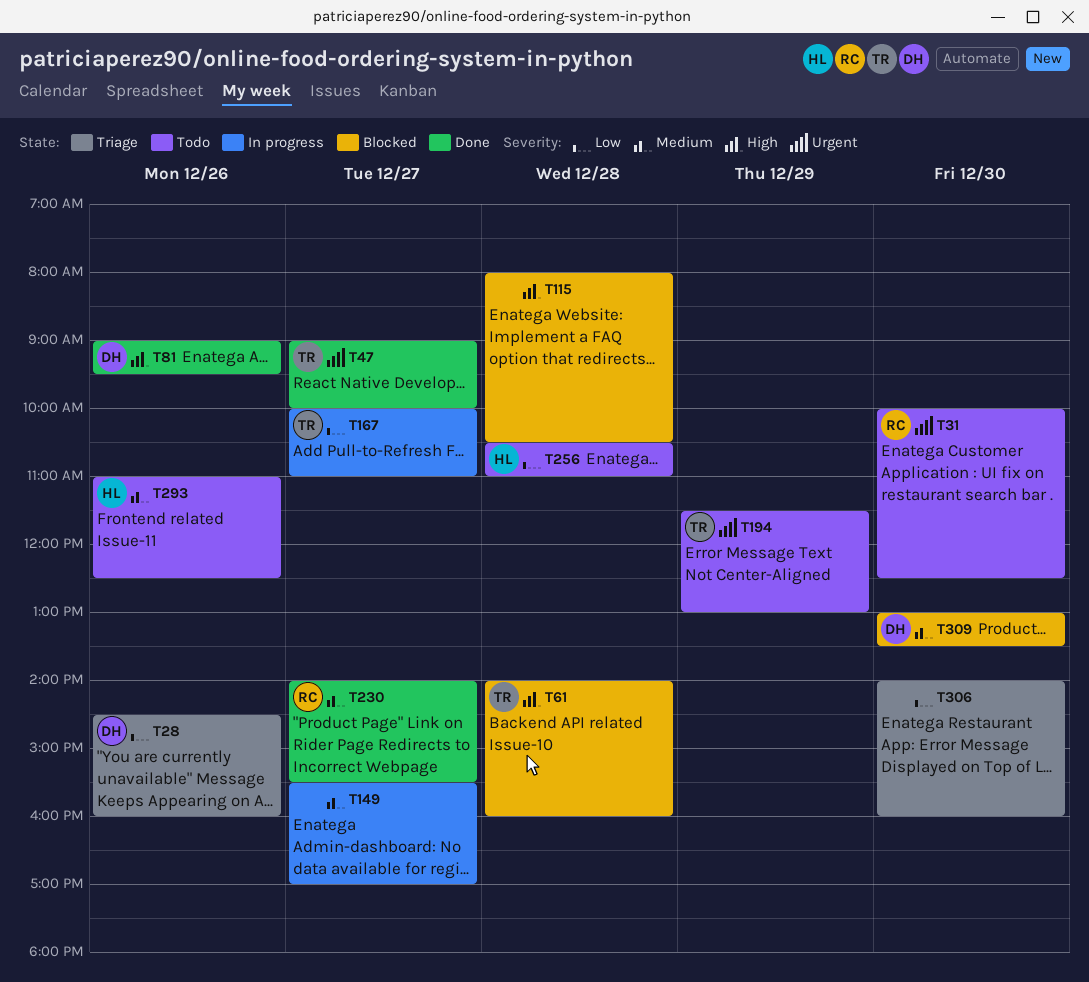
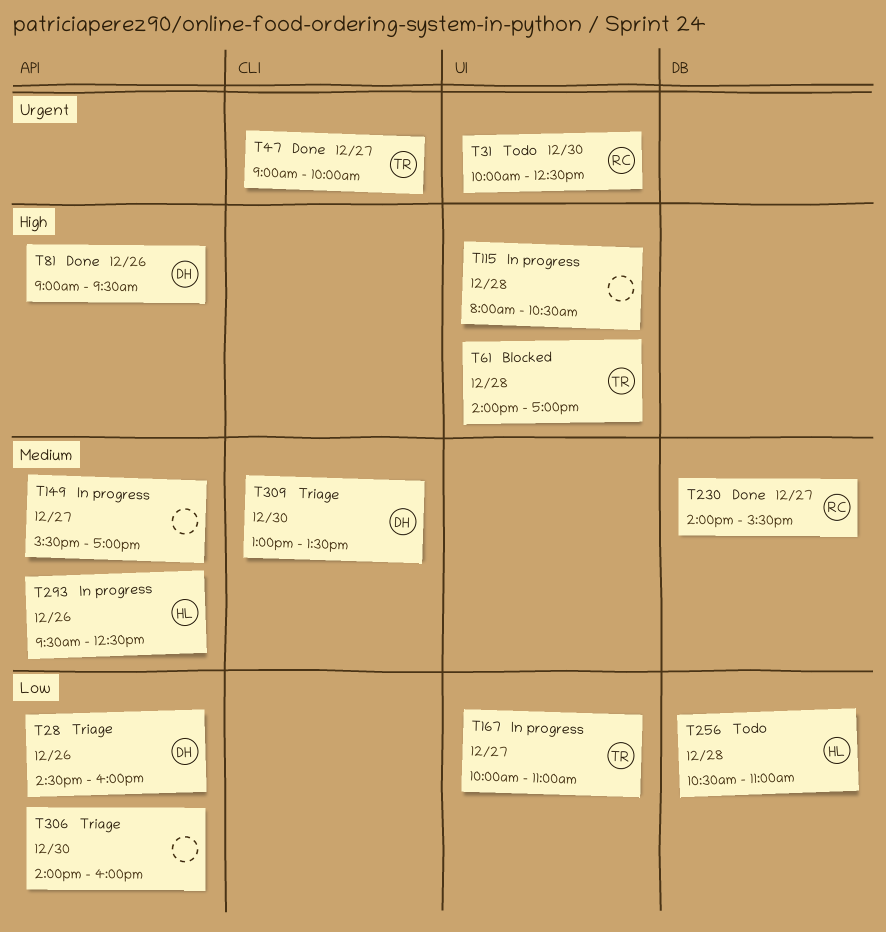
T61, ends: 16:00 -> 17:00
T115, status: Blocked -> In progress
T194: present -> none
T293, status: Todo -> In progress
T293, begins: 11:00 -> 09:30
T309, status: Blocked -> Triage

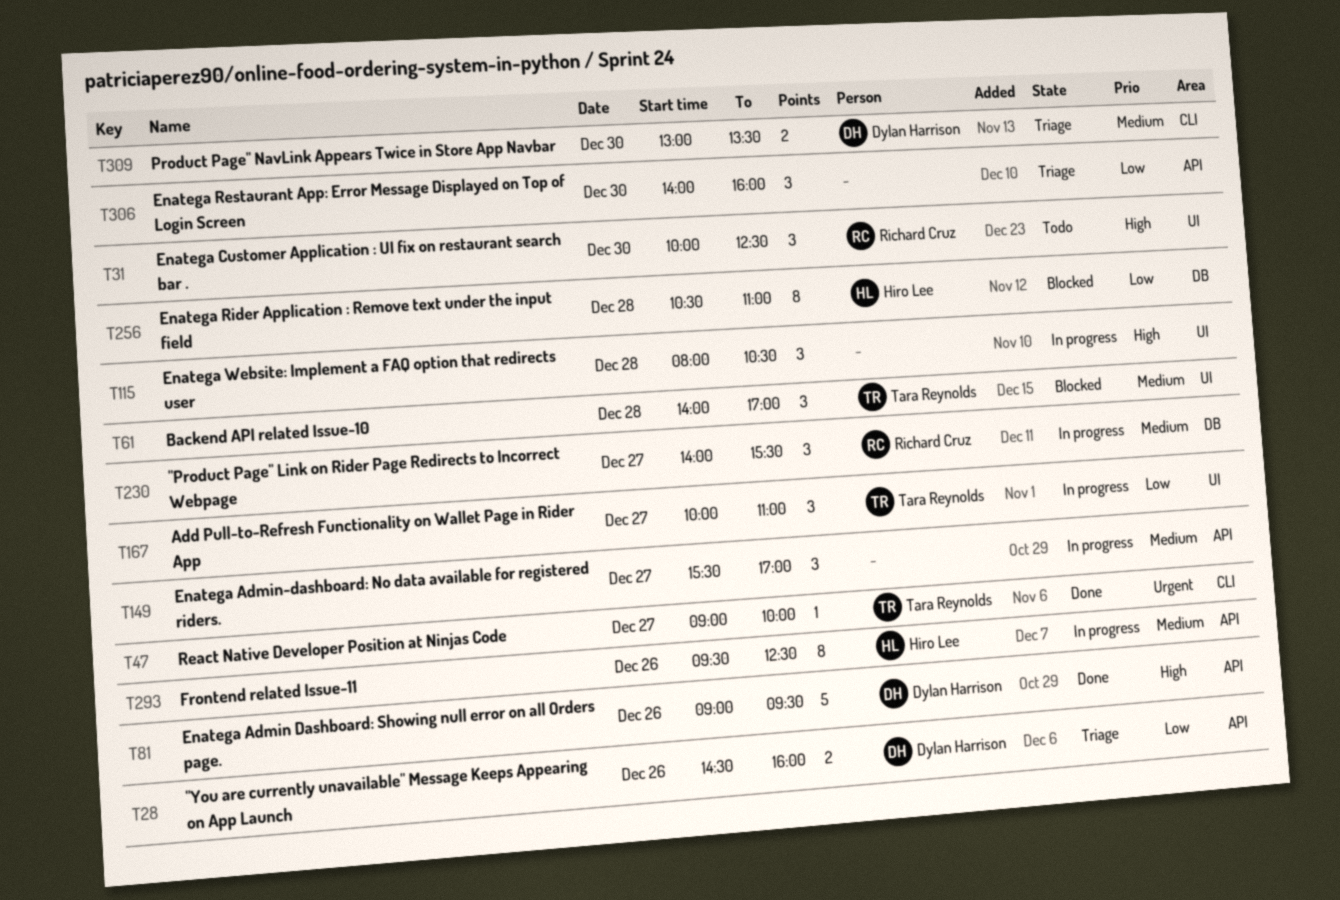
T31, priority: Urgent -> High
T61, priority: High -> Medium
T230, status: Done -> In progress
T256, status: Todo -> Blocked

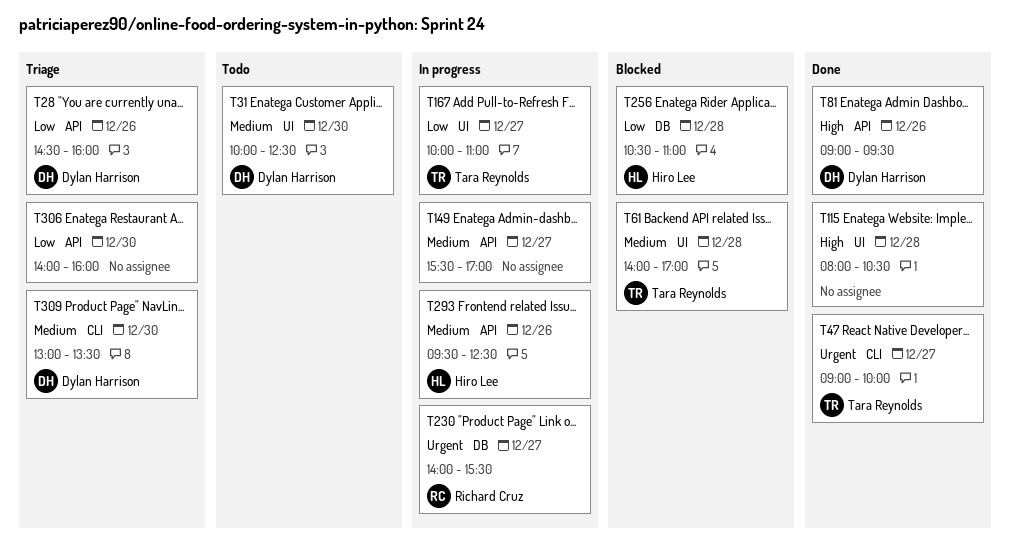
T31, owner: Richard Cruz -> Dylan Harrison
T31, priority: High -> Medium
T115, status: In progress -> Done
T230, priority: Medium -> Urgent

